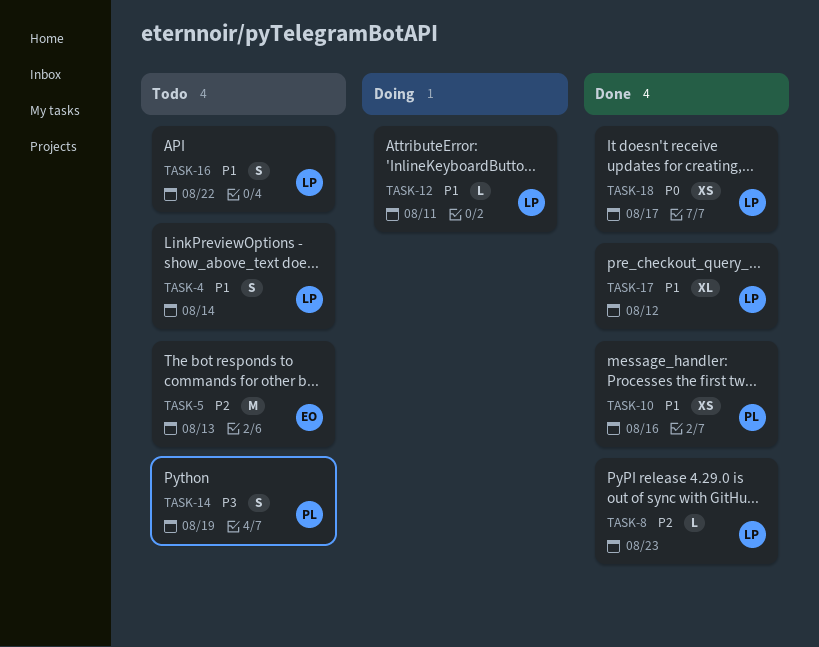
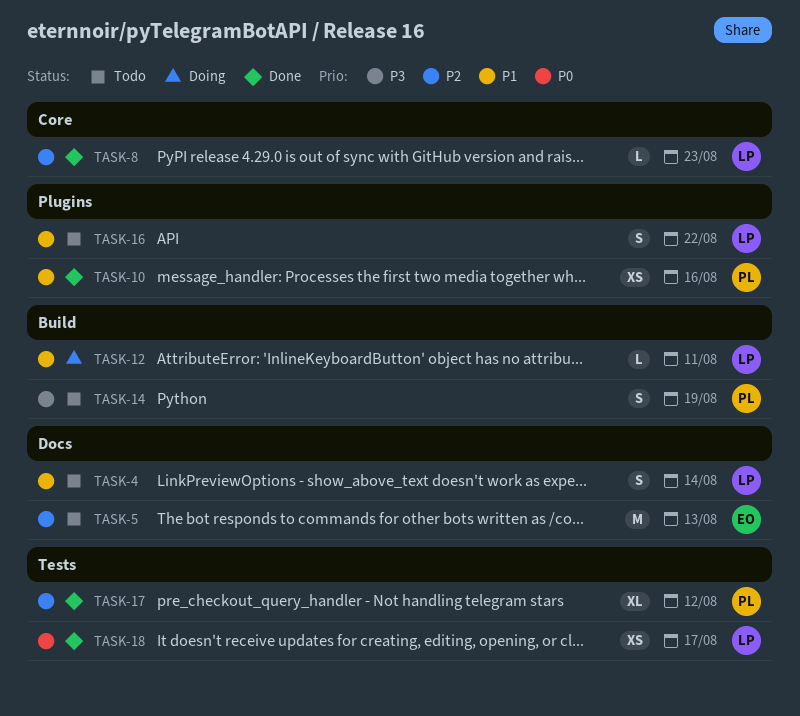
TASK-17, owner: LP -> PL
TASK-17, priority: P1 -> P2

